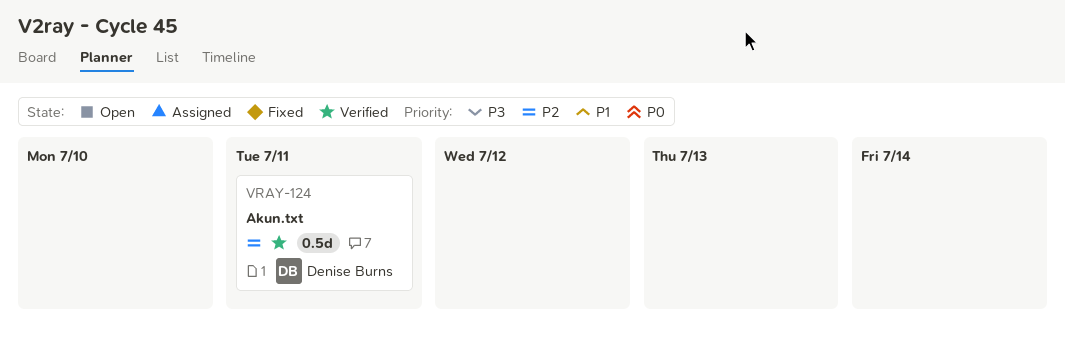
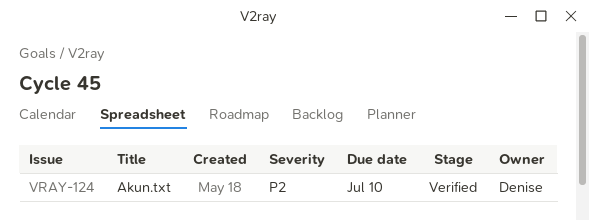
VRAY-124, due: Jul 11 -> Jul 10

